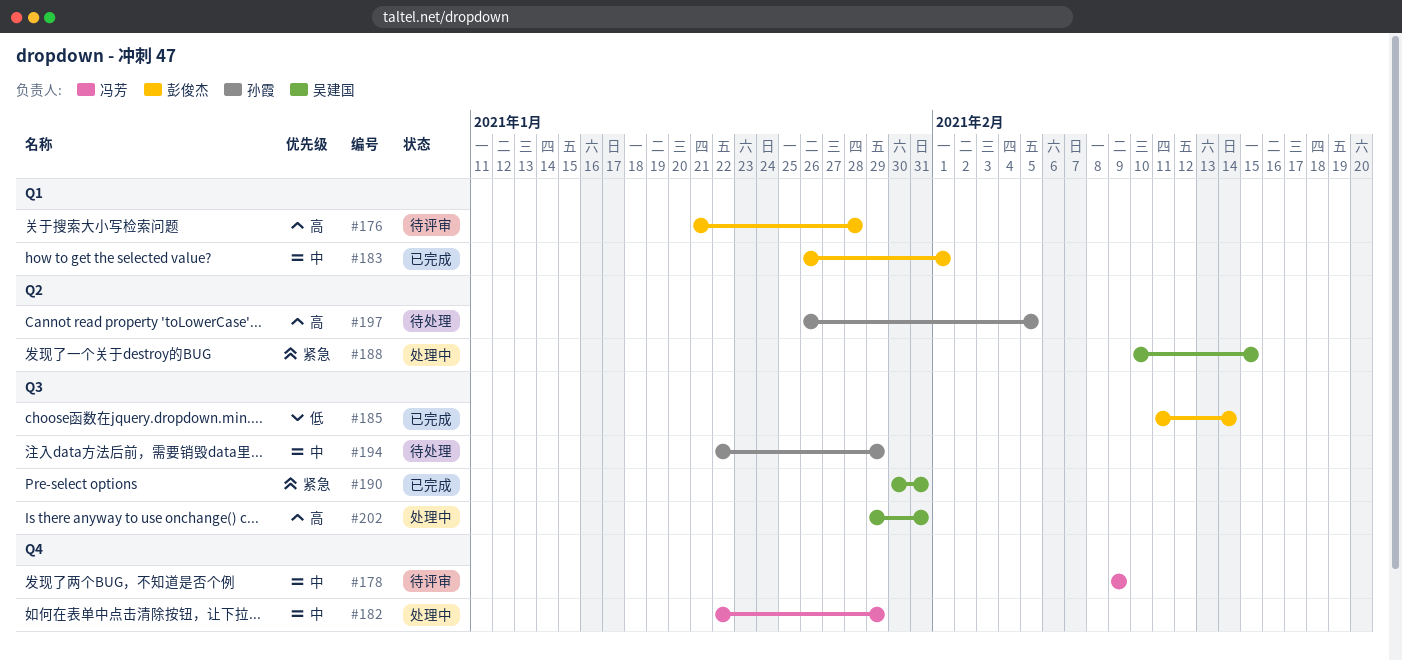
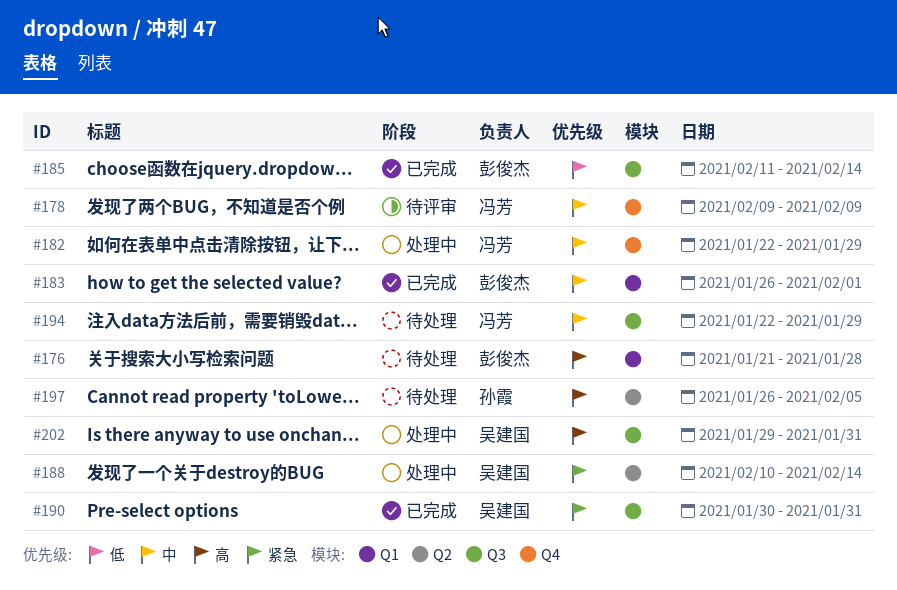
#176, status: 待评审 -> 待处理
#188, due: Feb 15 -> Feb 14
#194, owner: 孙霞 -> 冯芳

